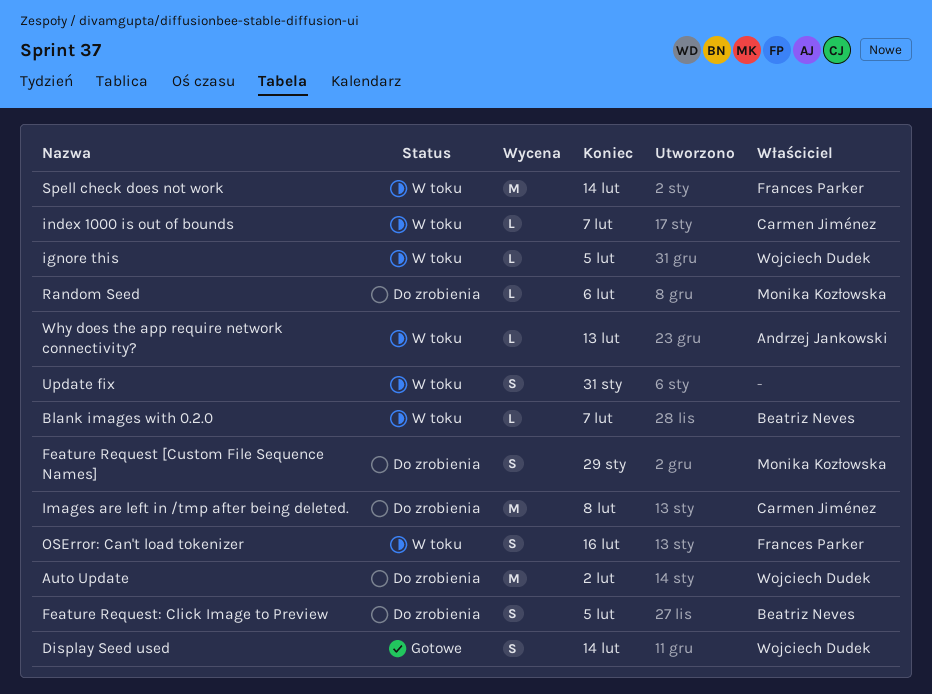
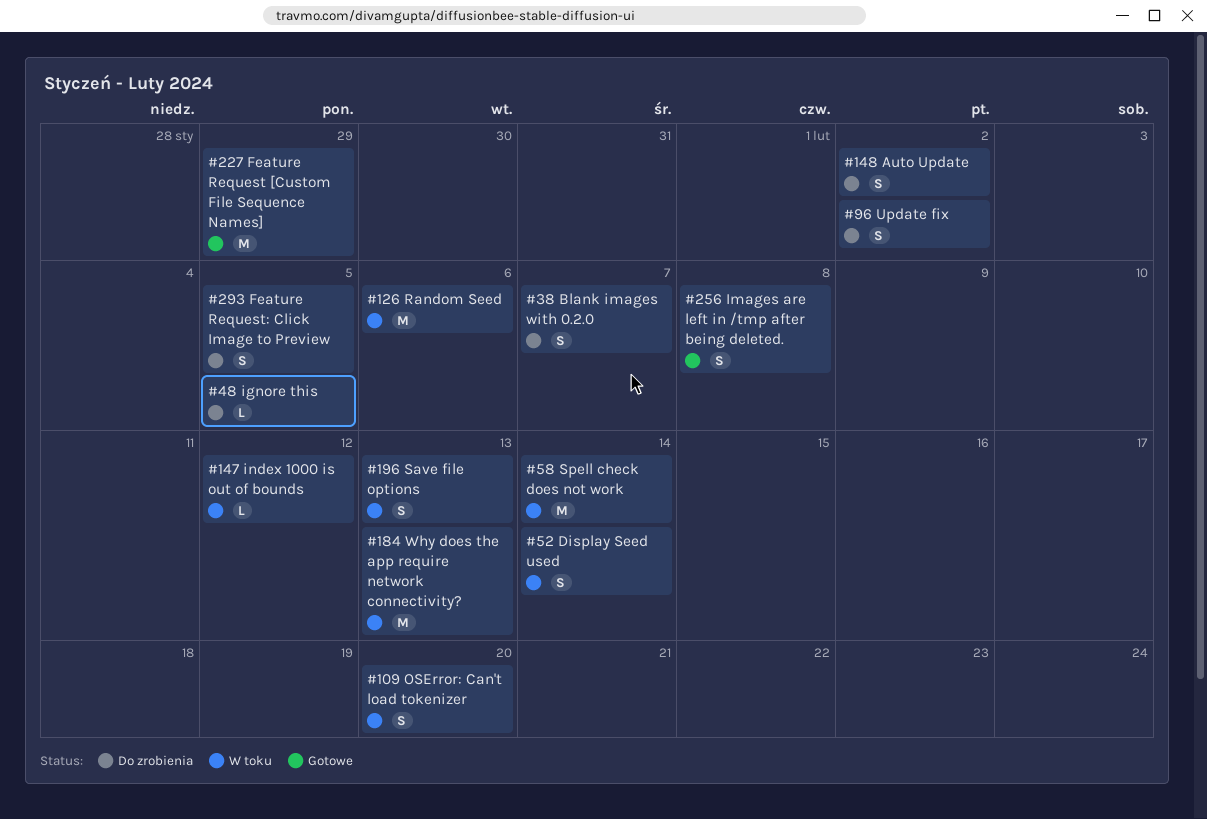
Auto Update, estimate: M -> S
Blank images with 0.2.0, status: W toku -> Do zrobienia
Blank images with 0.2.0, estimate: L -> S
Display Seed used, status: Gotowe -> W toku
Feature Request [Custom File Sequence Names], status: Do zrobienia -> Gotowe
Feature Request [Custom File Sequence Names], estimate: S -> M
ignore this, status: W toku -> Do zrobienia
Images are left in /tmp after being deleted., status: Do zrobienia -> Gotowe
Images are left in /tmp after being deleted., estimate: M -> S
index 1000 is out of bounds, due: Feb 7 -> Feb 12
OSError: Can't load tokenizer, due: Feb 16 -> Feb 20
Random Seed, status: Do zrobienia -> W toku
Random Seed, estimate: L -> M
Save file options: none -> present
Update fix, status: W toku -> Do zrobienia
Update fix, due: Jan 31 -> Feb 2
Why does the app require network connectivity?, estimate: L -> M

